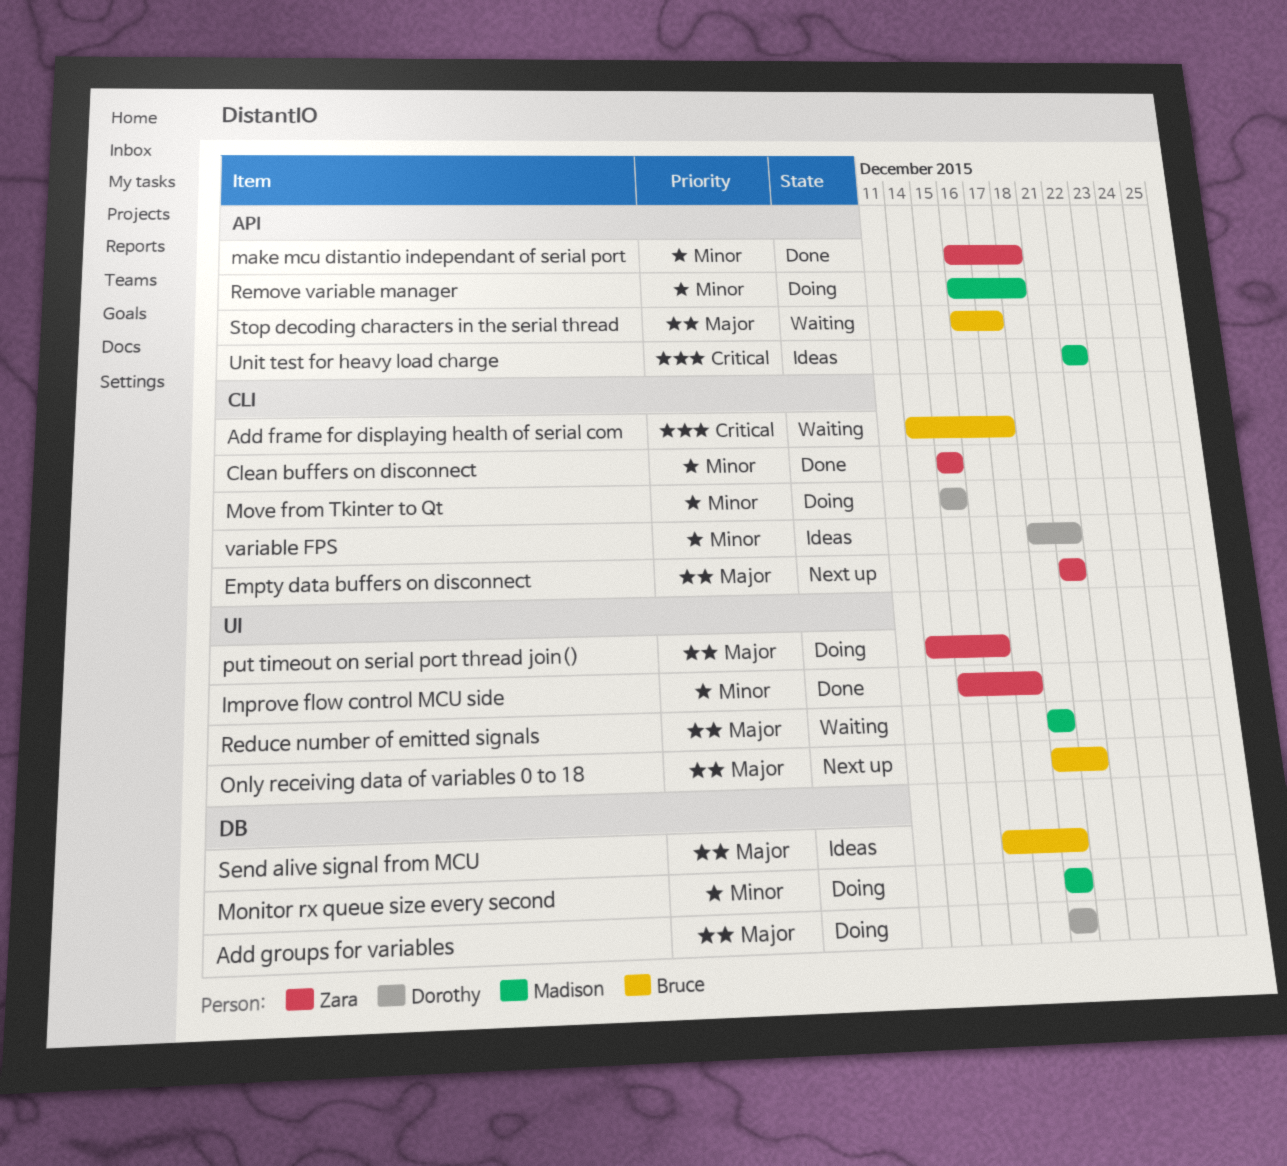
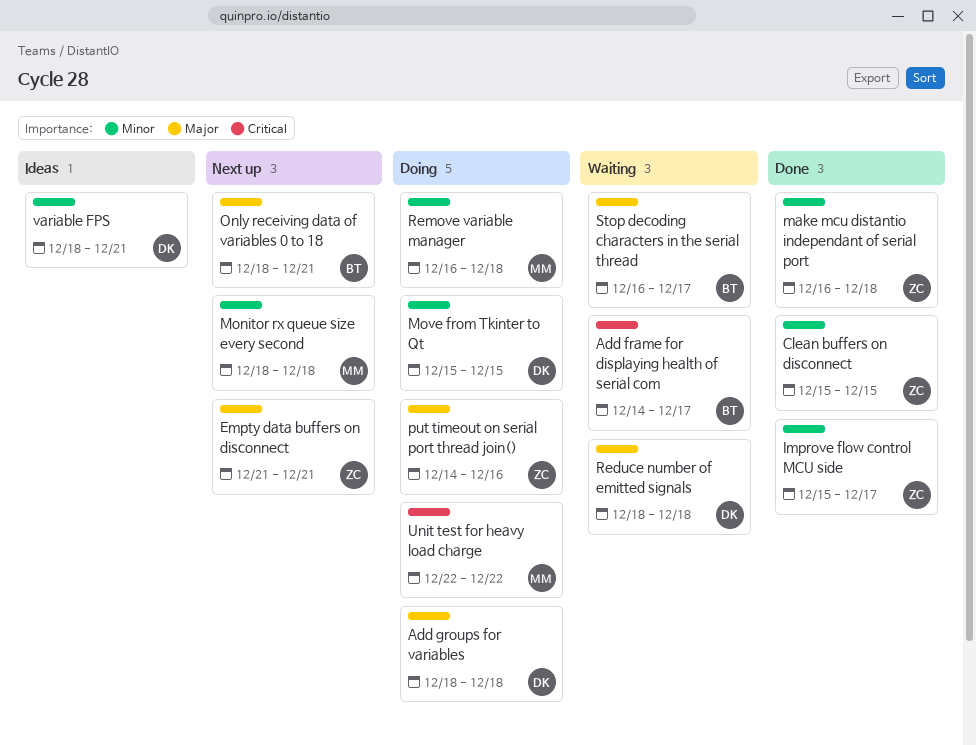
Monitor rx queue size every second, status: Doing -> Next up
Reduce number of emitted signals, owner: Madison -> Dorothy
Send alive signal from MCU: present -> none
Unit test for heavy load charge, status: Ideas -> Doing

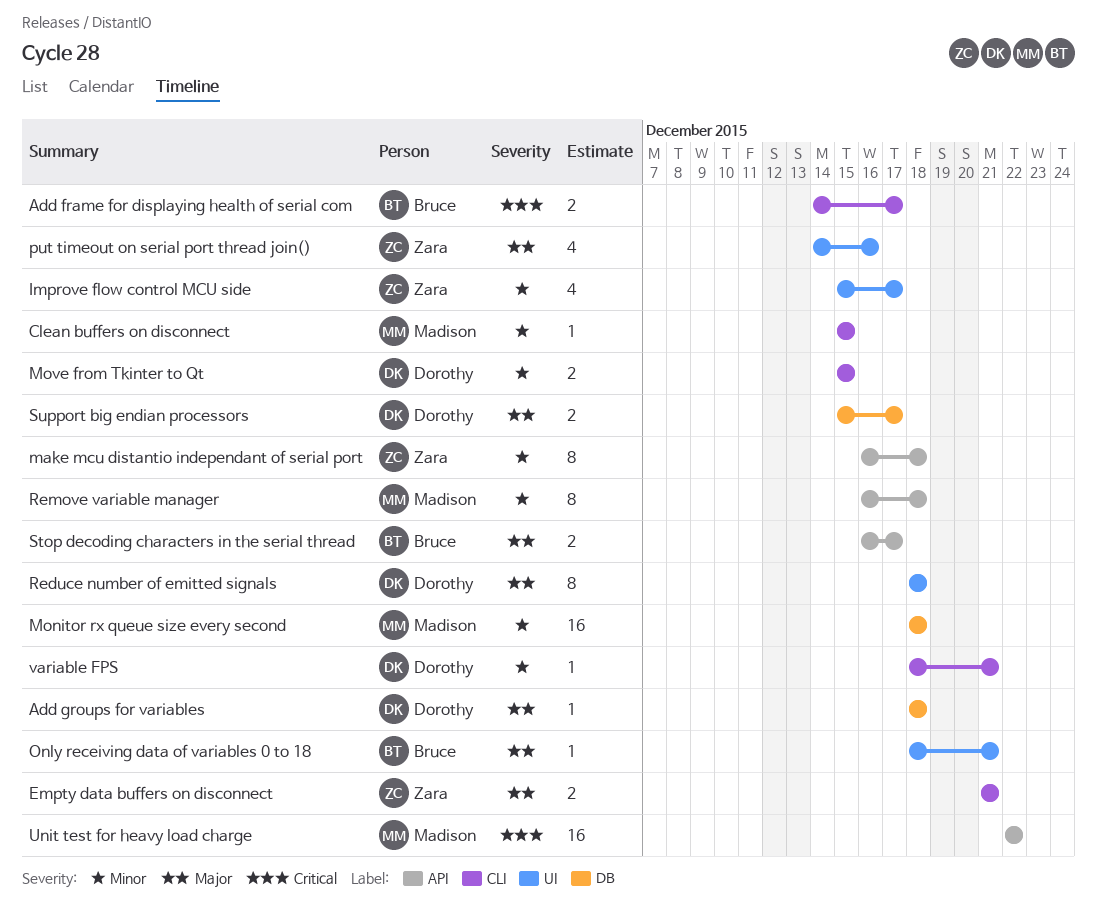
Clean buffers on disconnect, owner: Zara -> Madison
Support big endian processors: none -> present

